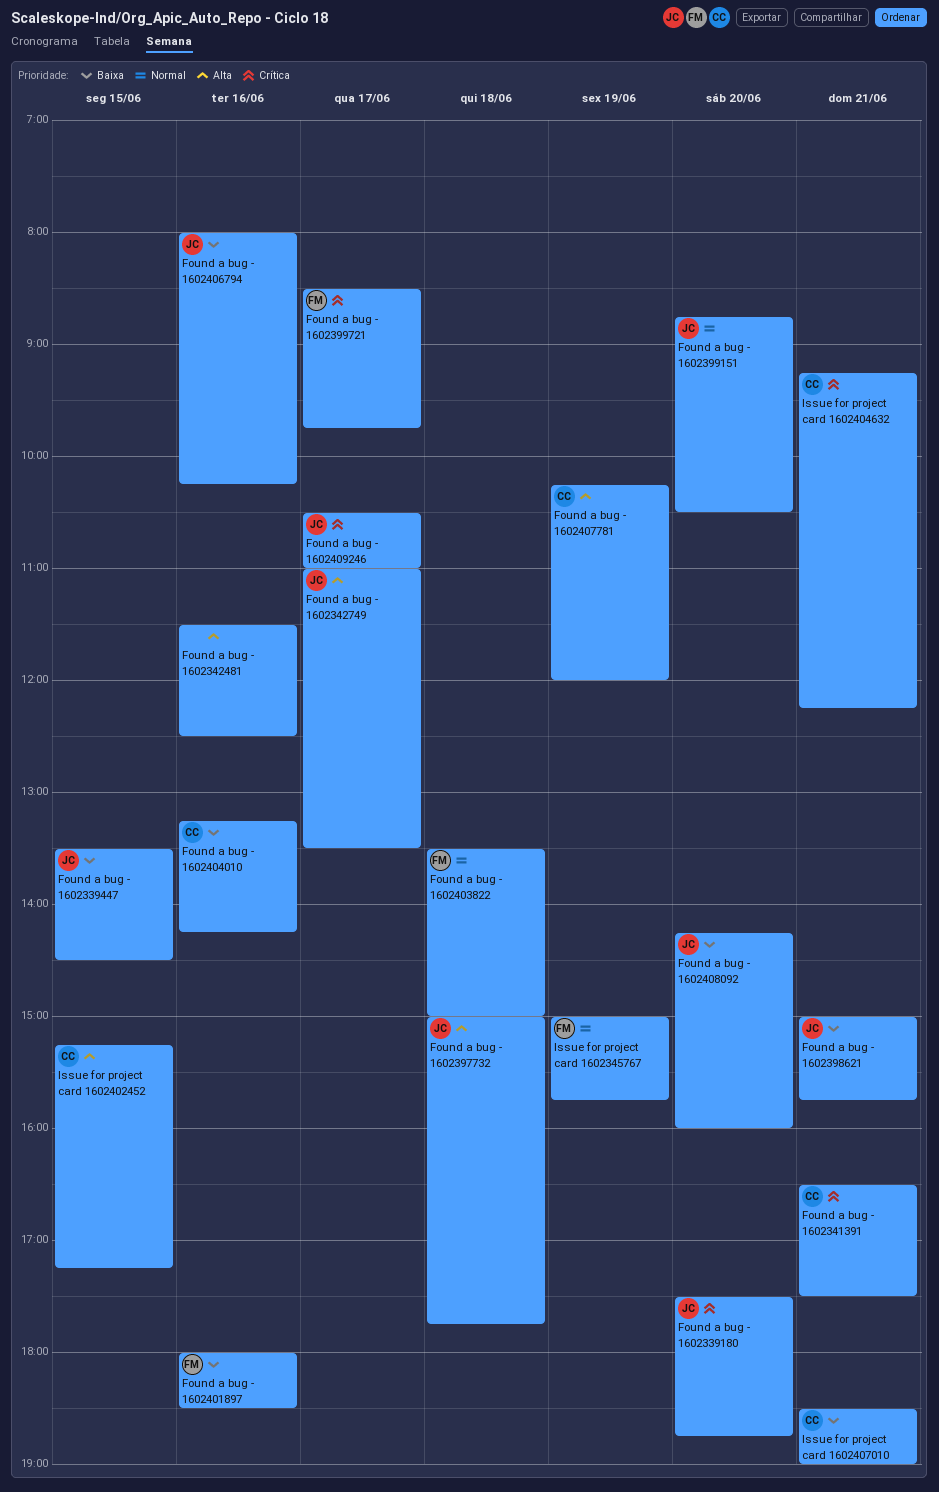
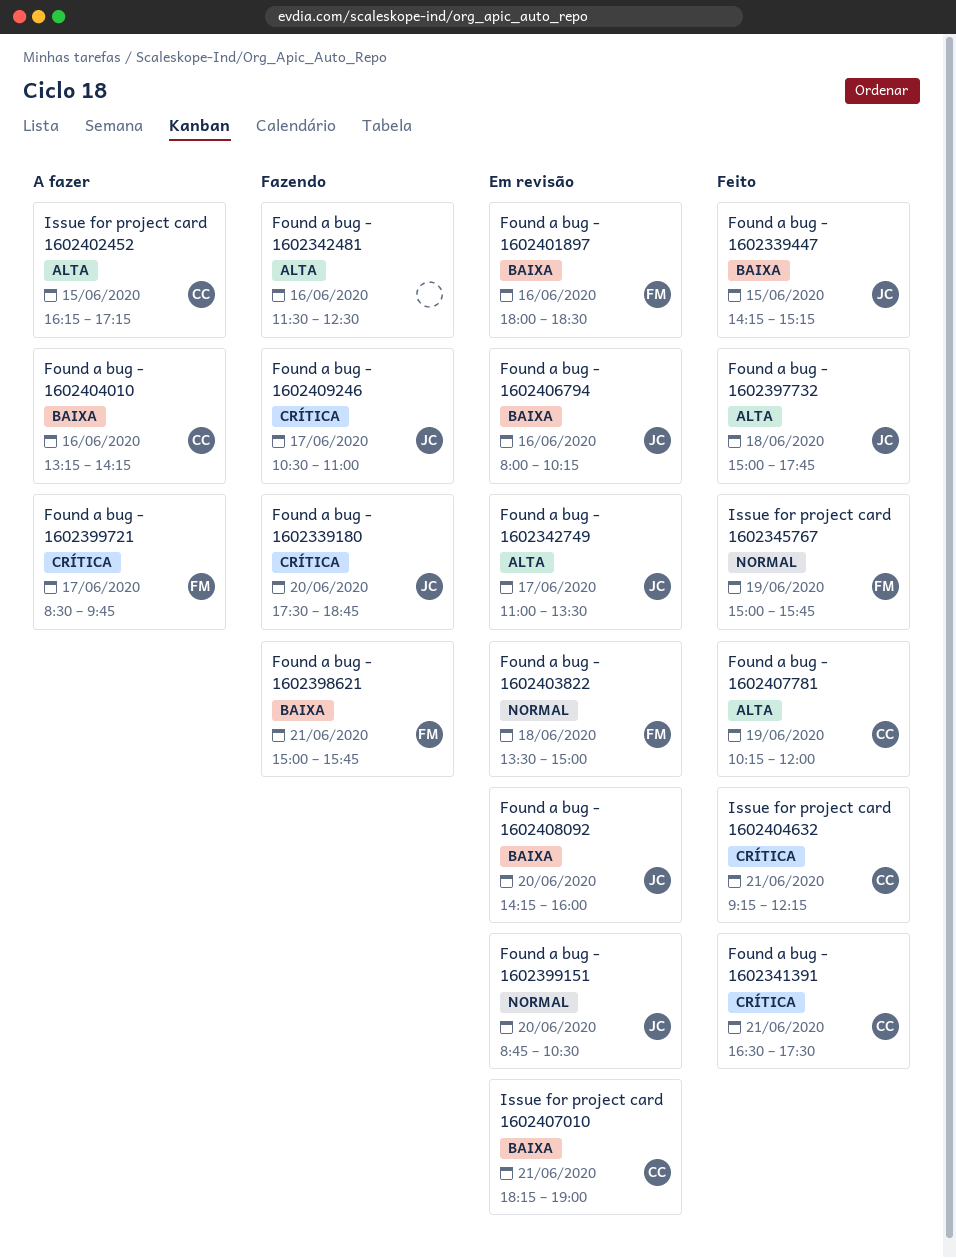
Found a bug - 1602339447, begins: 13:30 -> 14:15
Found a bug - 1602339447, ends: 14:30 -> 15:15
Found a bug - 1602398621, owner: JC -> FM
Issue for project card 1602402452, begins: 15:15 -> 16:15
Issue for project card 1602407010, begins: 18:30 -> 18:15

